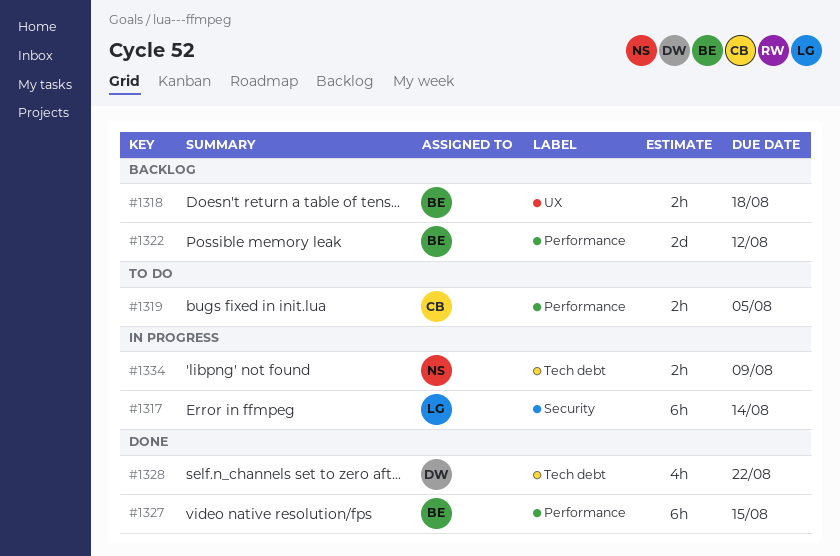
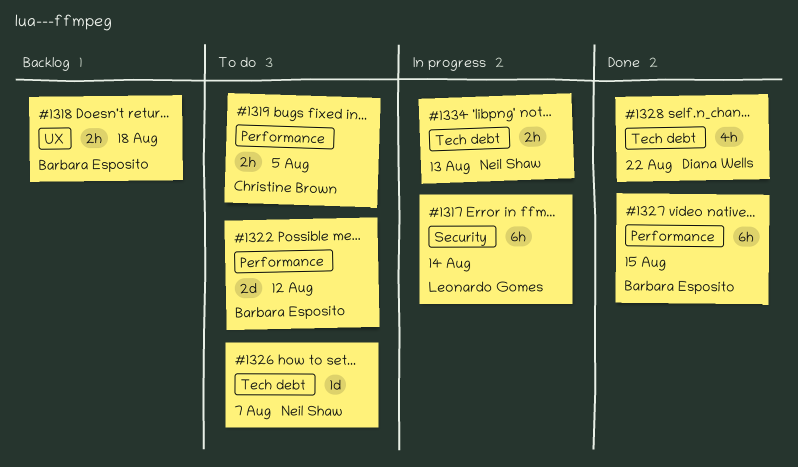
#1322, status: Backlog -> To do
#1326: none -> present
#1334, due: Aug 9 -> Aug 13

